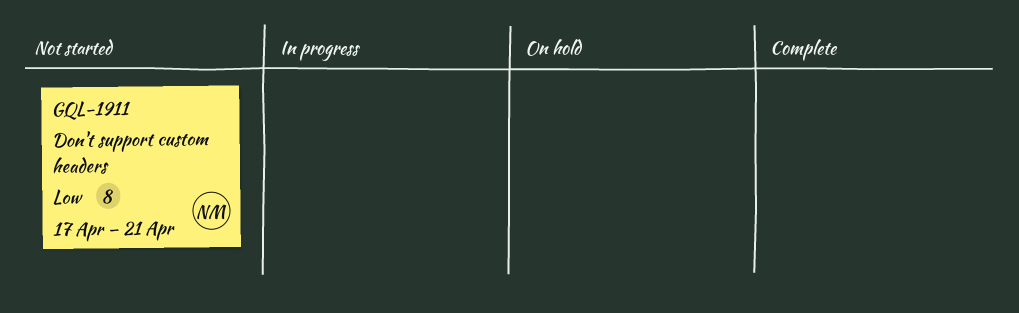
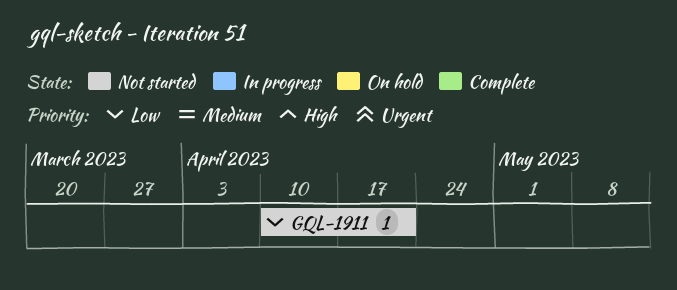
GQL-1911, estimate: 8 -> 1
GQL-1911, start: Apr 17 -> Apr 10

